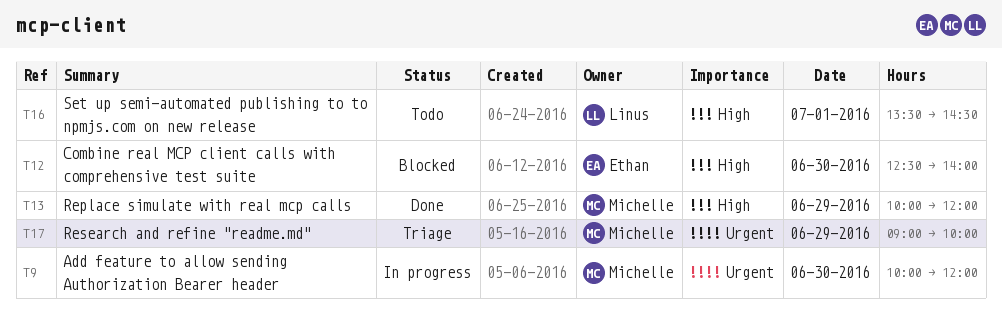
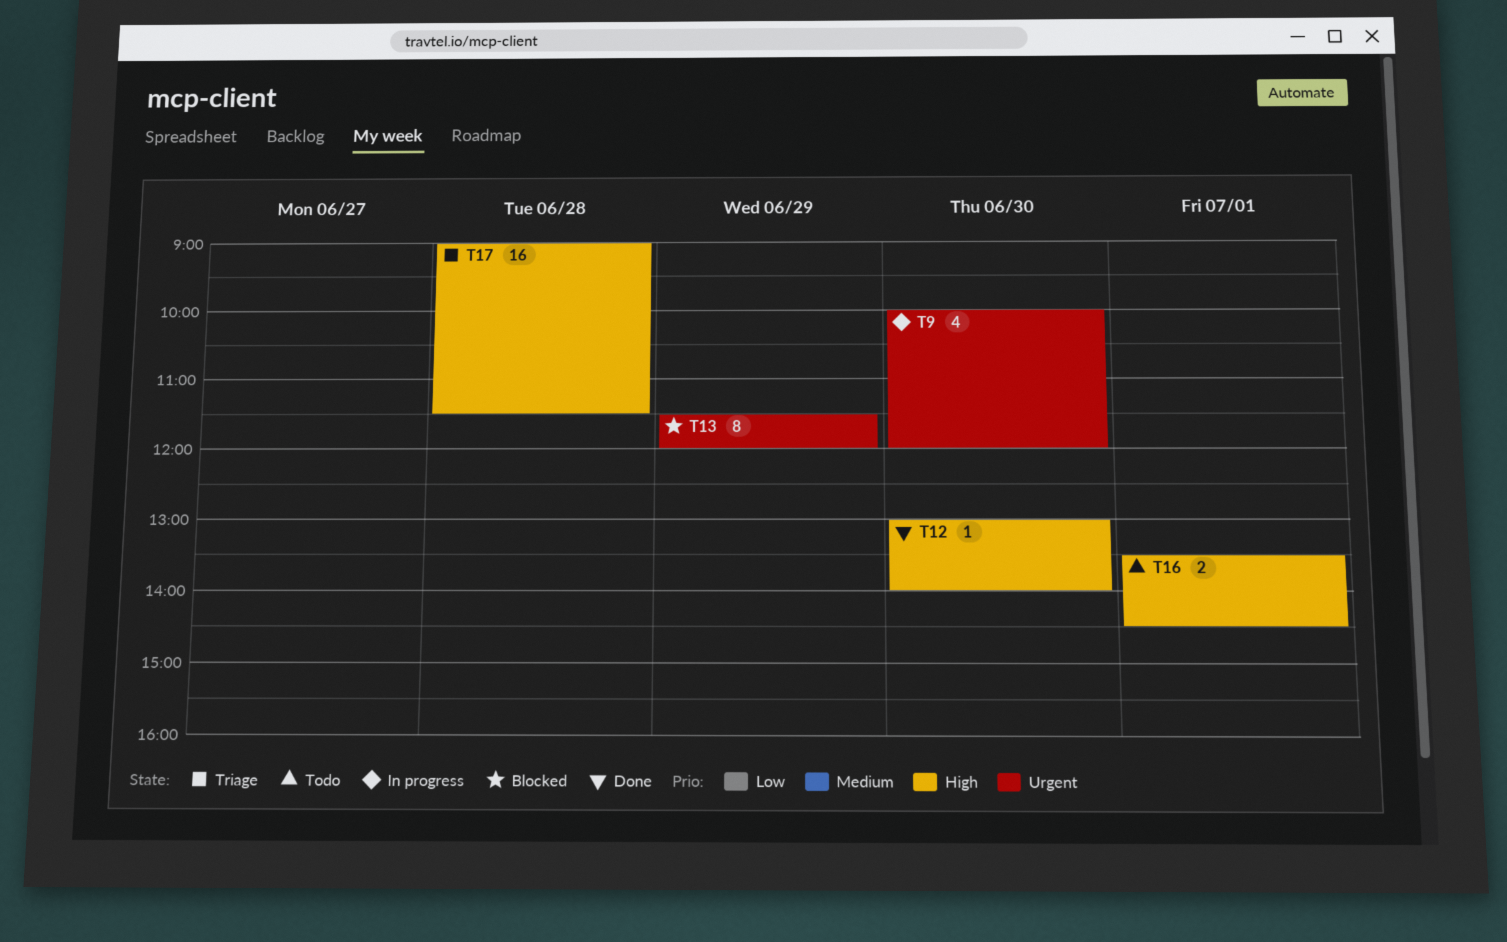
T12, status: Blocked -> Done
T12, begins: 12:30 -> 13:00
T13, status: Done -> Blocked
T13, priority: High -> Urgent
T13, begins: 10:00 -> 11:30
T17, priority: Urgent -> High
T17, day: Jun 29 -> Jun 28
T17, ends: 10:00 -> 11:30

